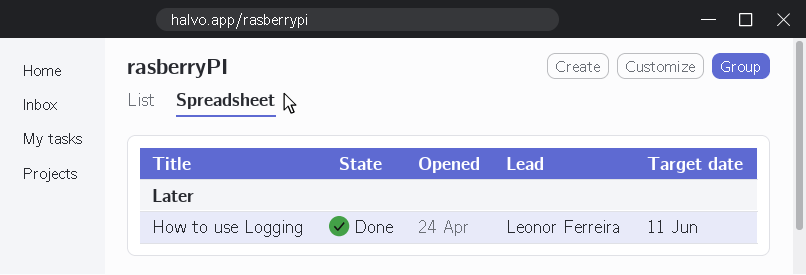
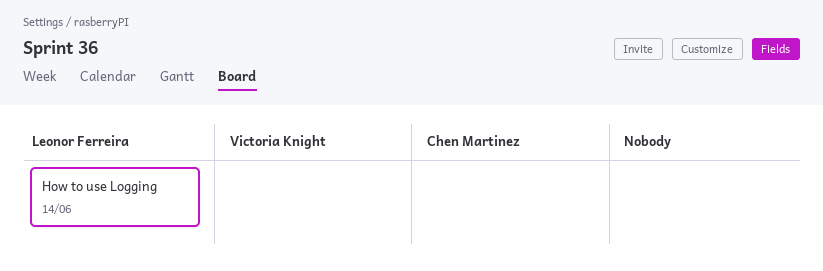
How to use Logging, due: Jun 11 -> Jun 14

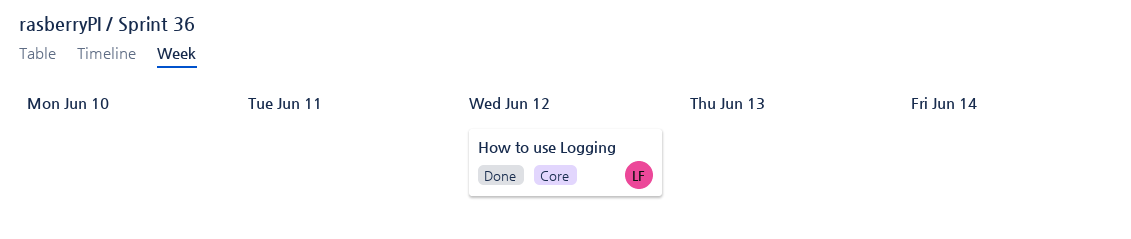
How to use Logging, due: Jun 14 -> Jun 12

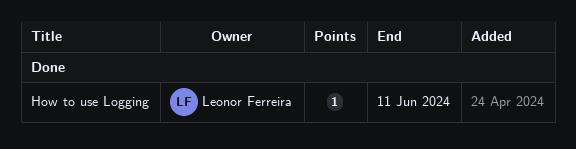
How to use Logging, due: Jun 12 -> Jun 11

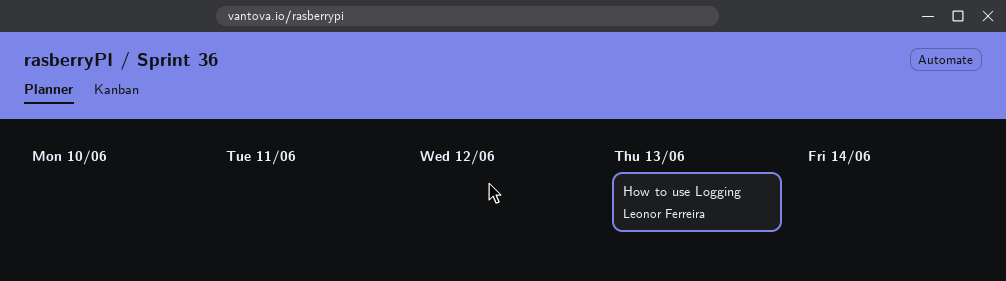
How to use Logging, due: Jun 11 -> Jun 13

